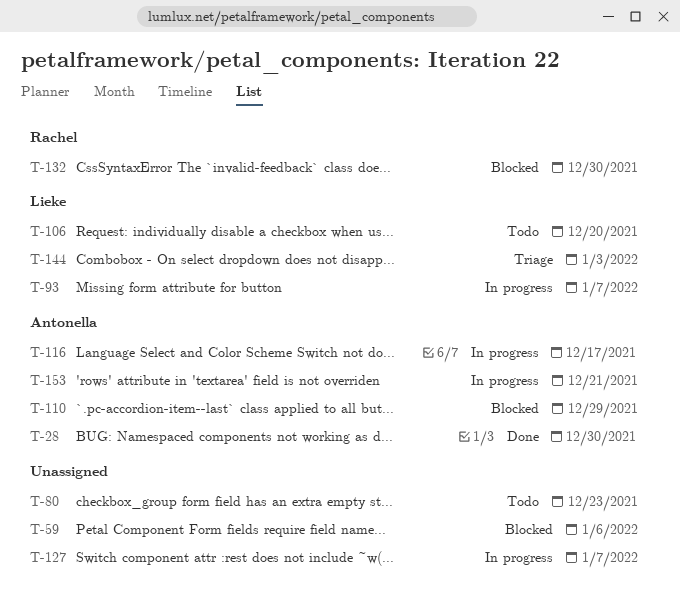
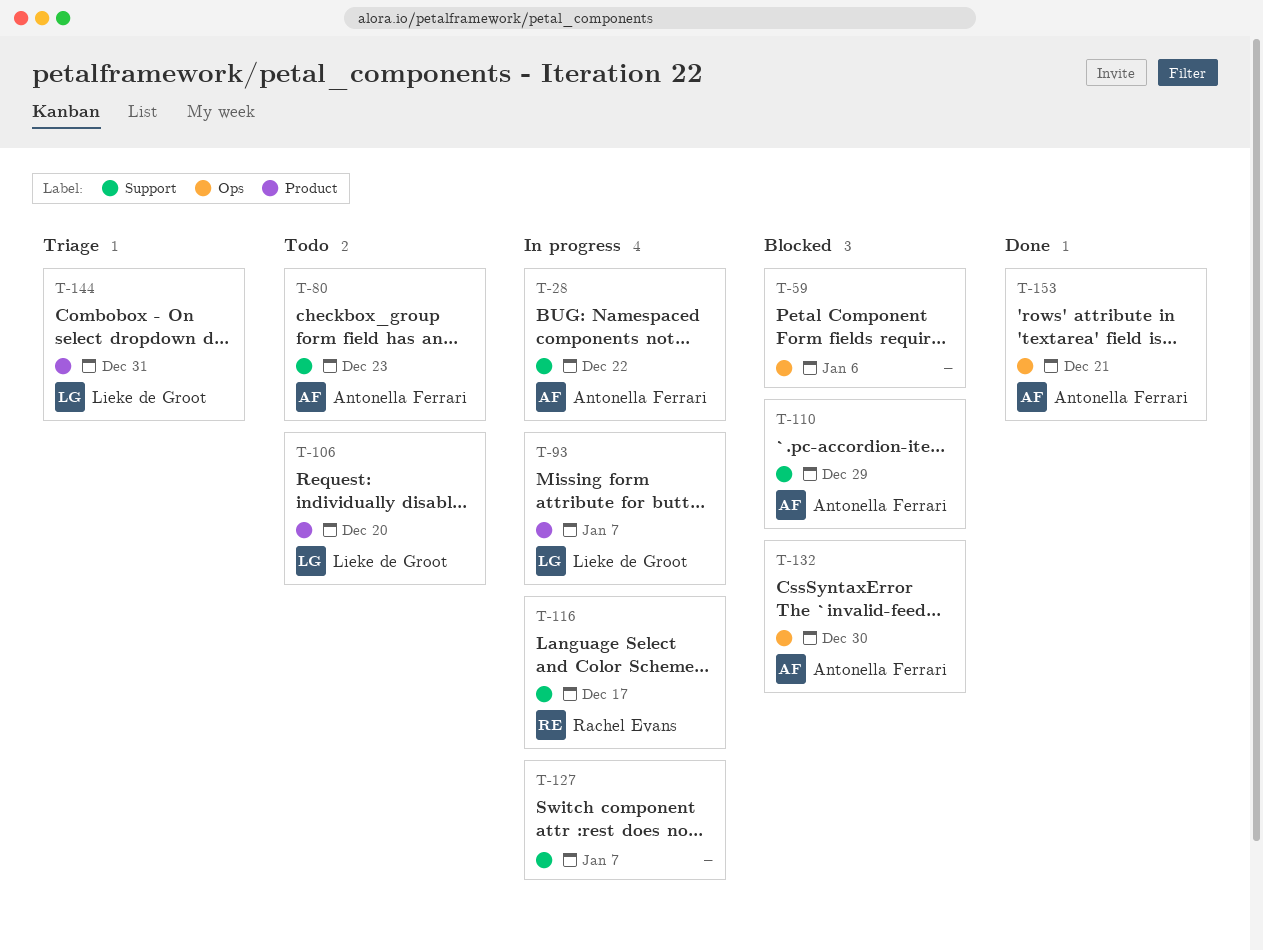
T-28, status: Done -> In progress
T-28, due: Dec 30 -> Dec 22
T-80, owner: none -> Antonella Ferrari
T-116, owner: Antonella Ferrari -> Rachel Evans
T-132, owner: Rachel Evans -> Antonella Ferrari
T-144, due: Jan 3 -> Dec 31
T-153, status: In progress -> Done

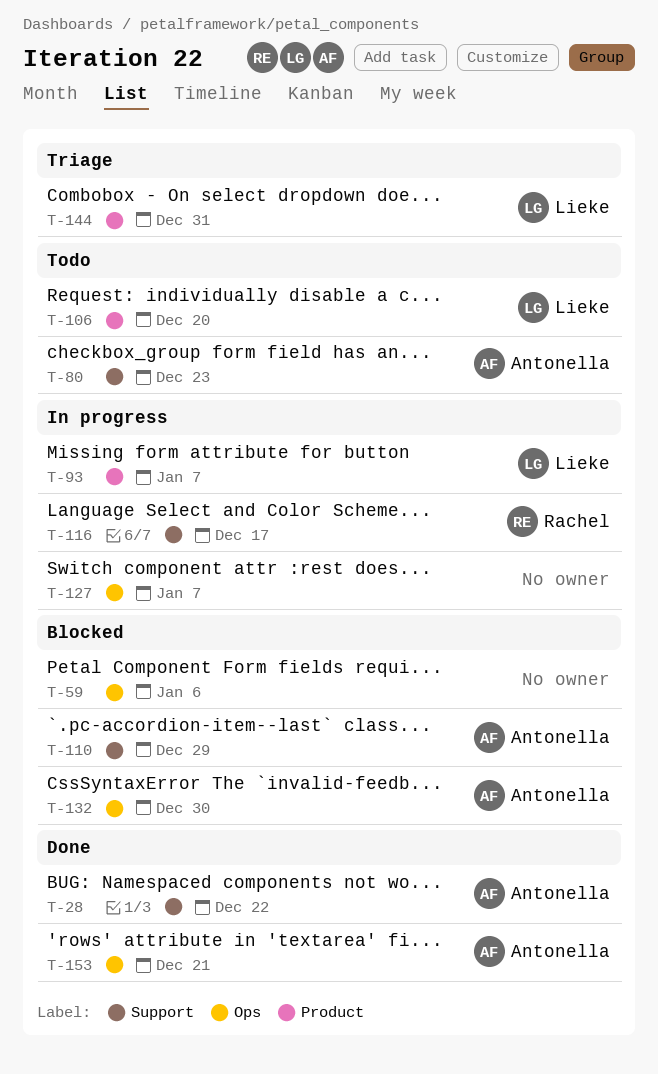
T-28, status: In progress -> Done
T-127, label: Support -> Ops

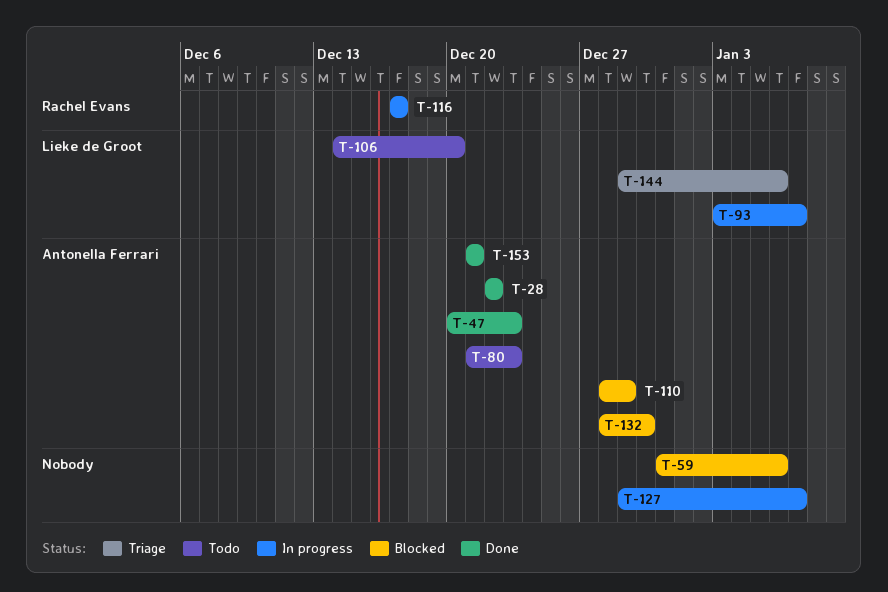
T-47: none -> present
T-144, due: Dec 31 -> Jan 6

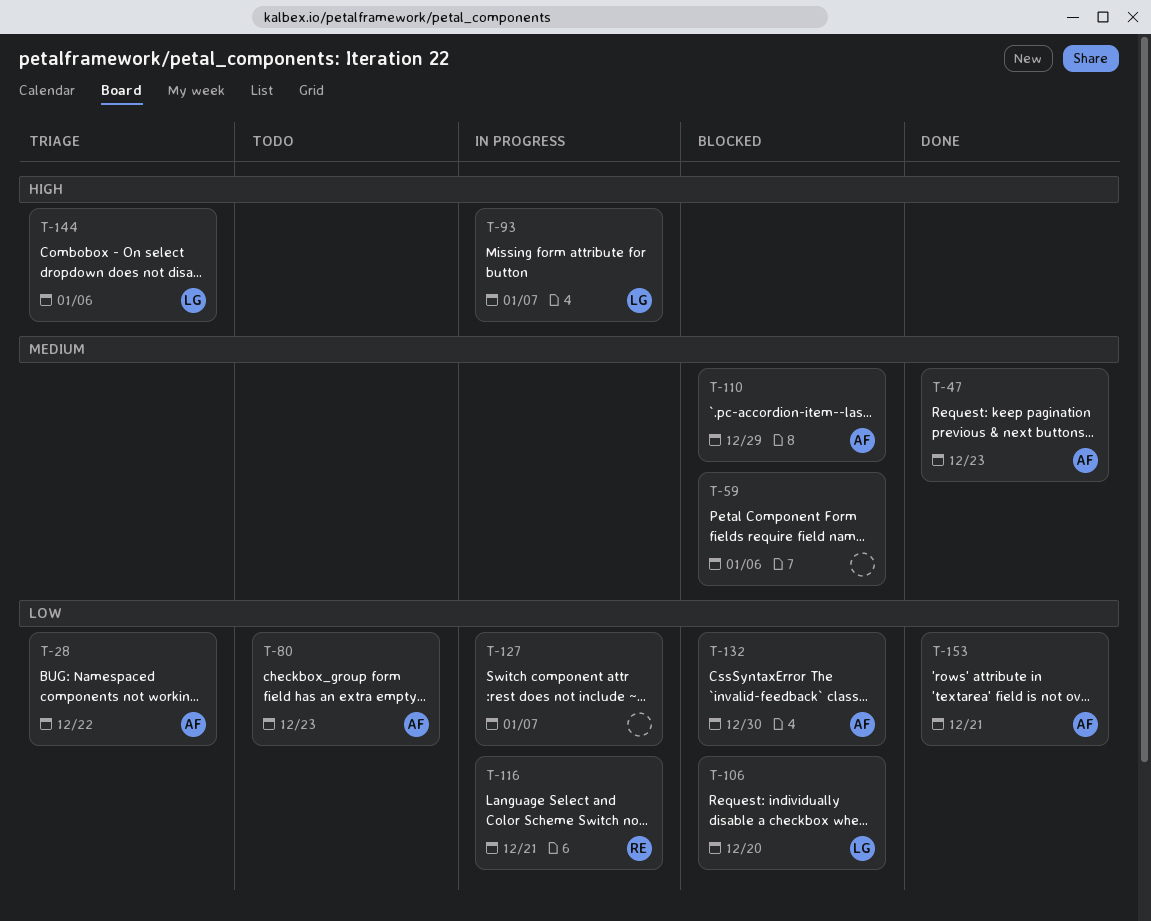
T-28, status: Done -> Triage
T-106, status: Todo -> Blocked
T-116, due: Dec 17 -> Dec 21

